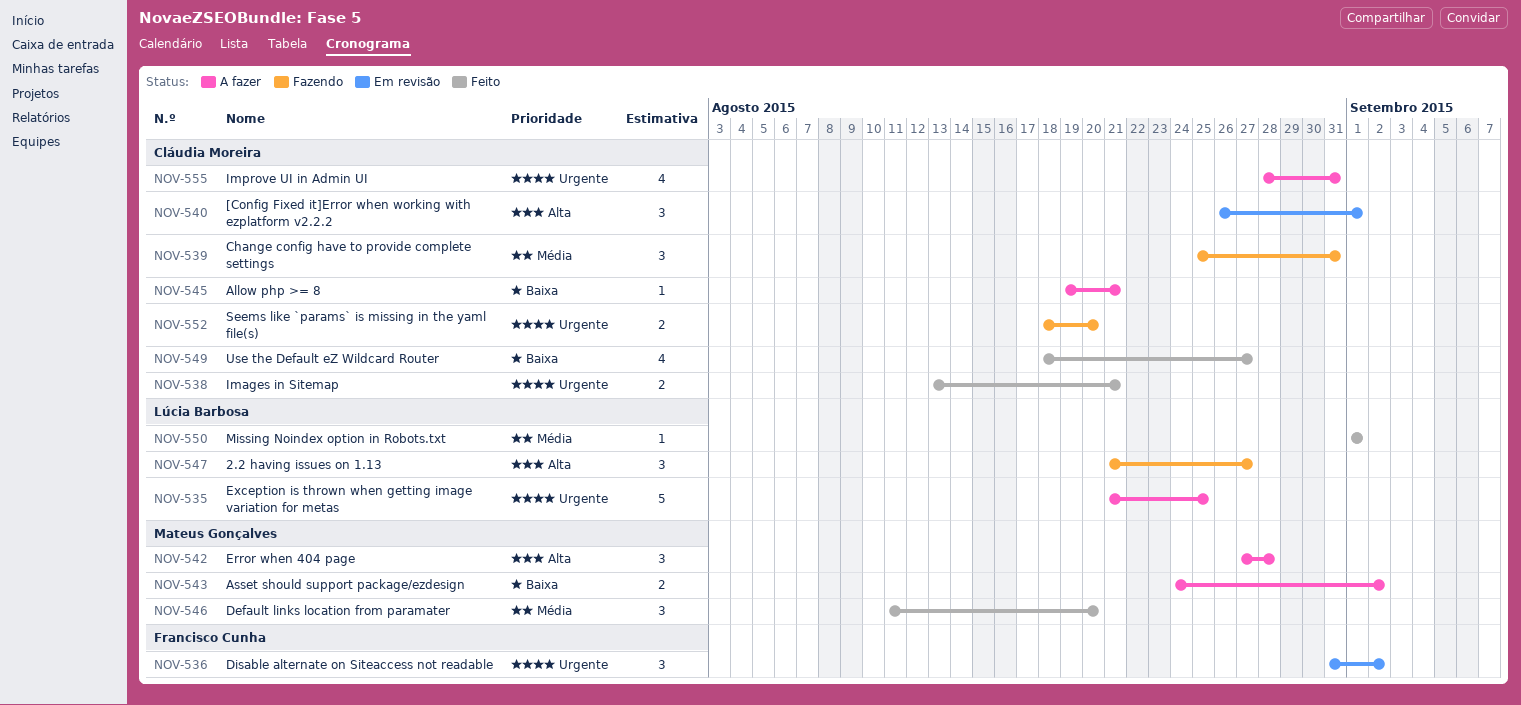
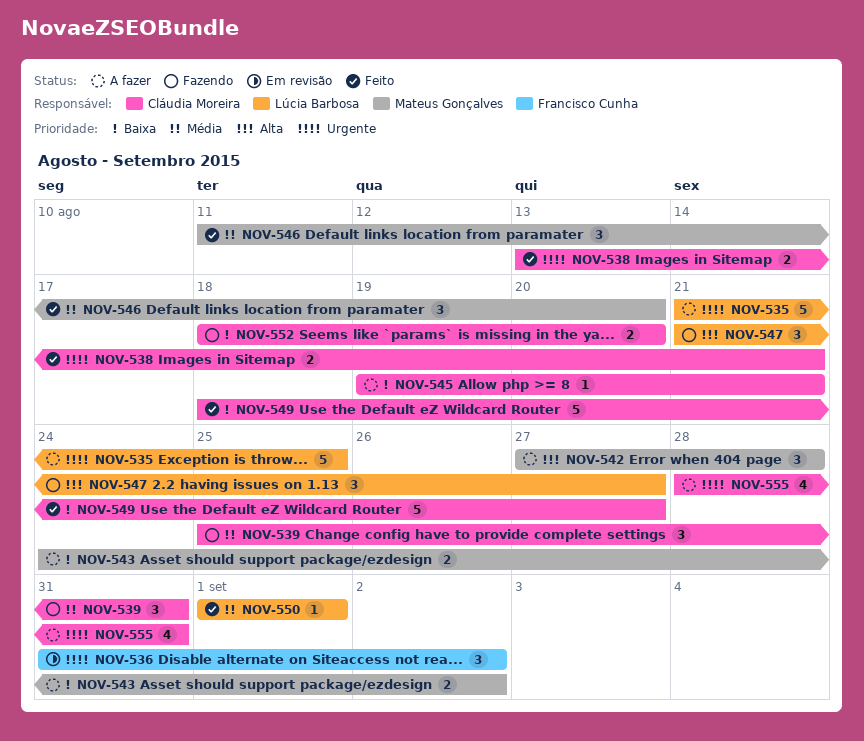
NOV-540: present -> none
NOV-549, estimate: 4 -> 5
NOV-552, priority: Urgente -> Baixa

